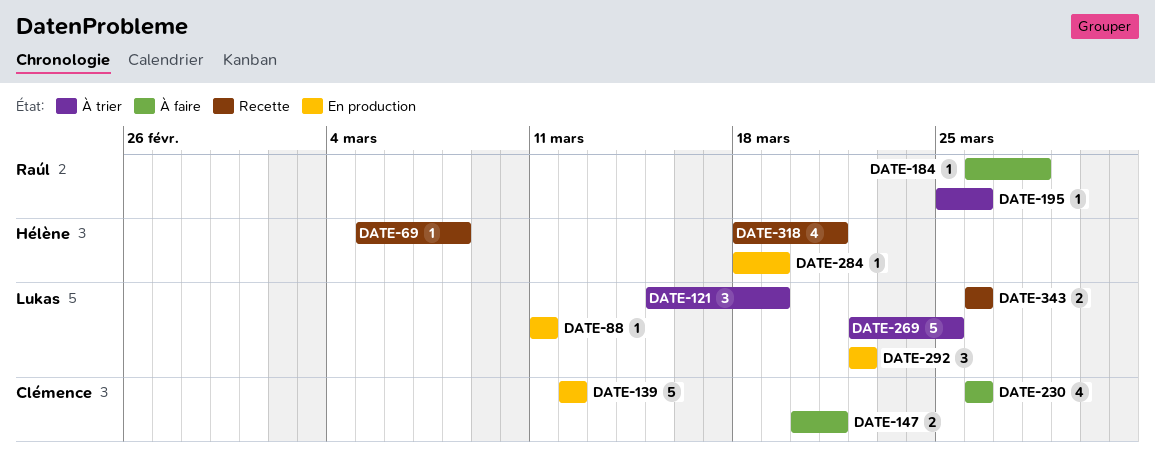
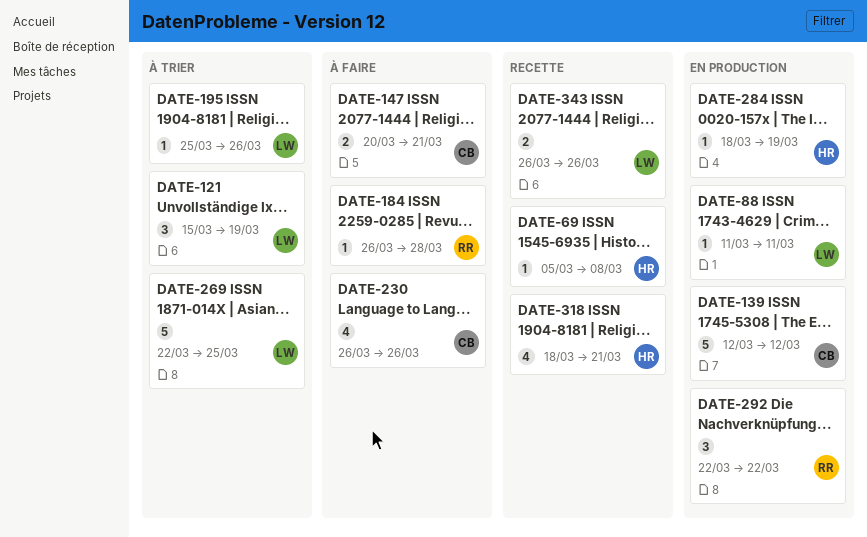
DATE-195, owner: Raúl -> Lukas
DATE-292, owner: Lukas -> Raúl

